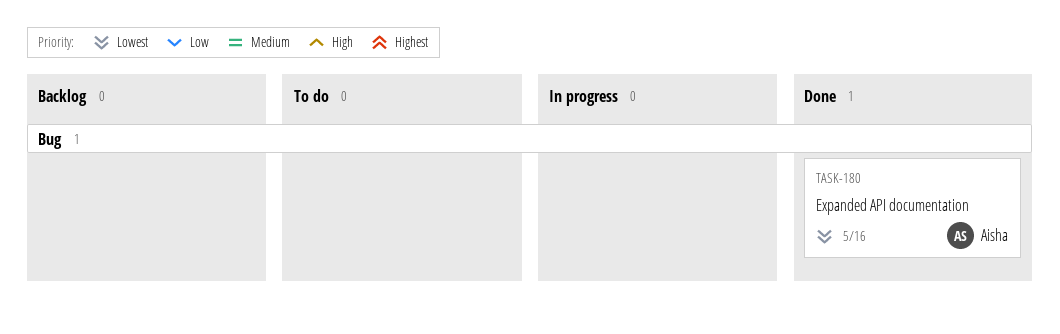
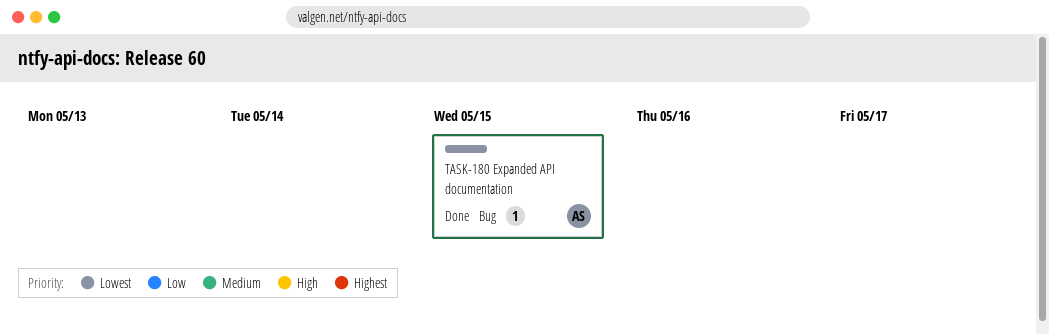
TASK-180, due: May 16 -> May 15

